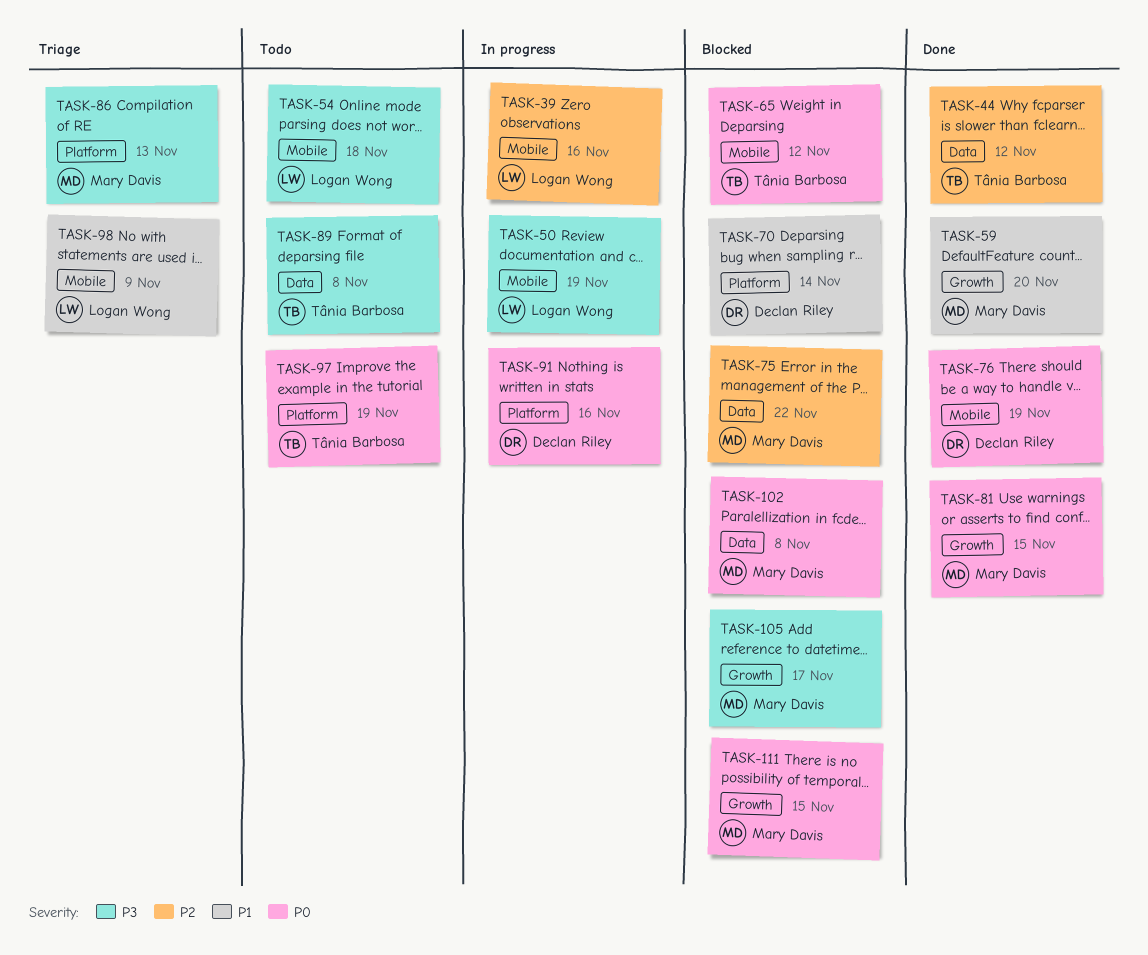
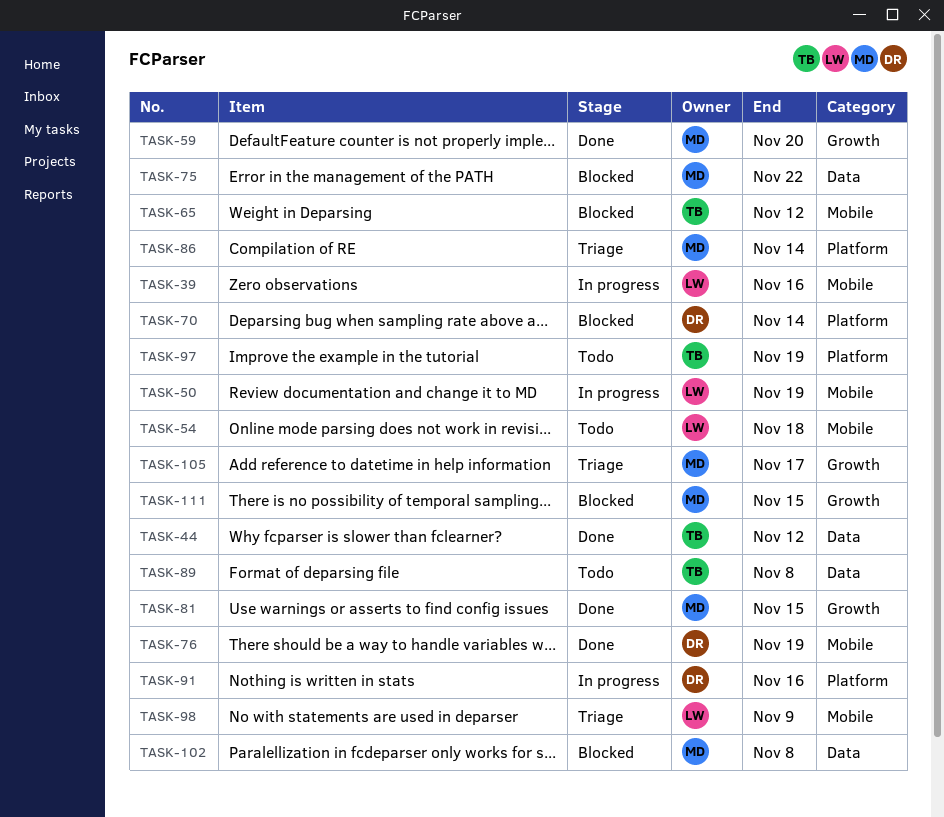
TASK-86, due: Nov 13 -> Nov 14
TASK-105, status: Blocked -> Triage

